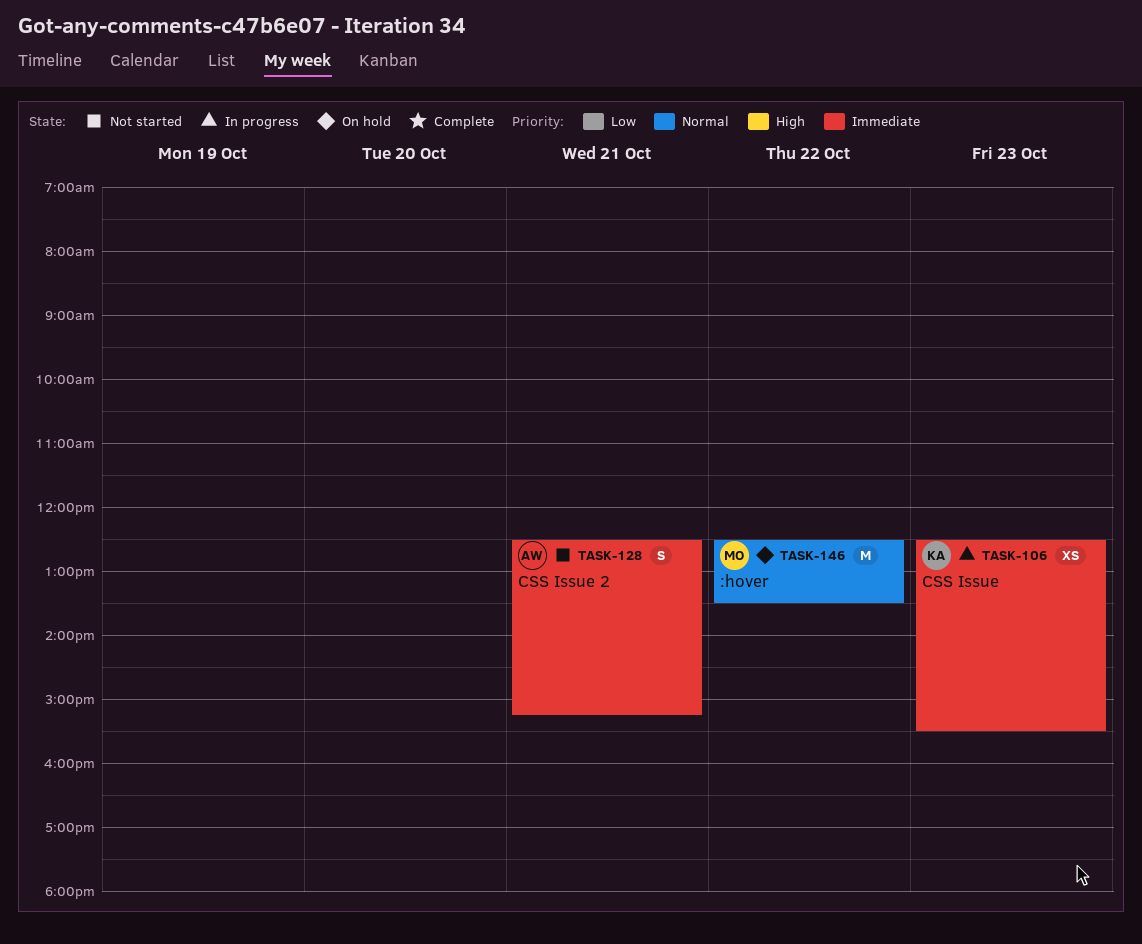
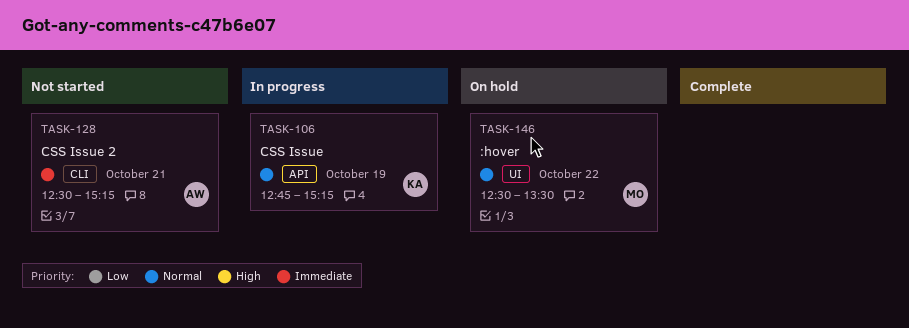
TASK-106, priority: Immediate -> Normal
TASK-106, day: Oct 23 -> Oct 19
TASK-106, begins: 12:30 -> 12:45
TASK-106, ends: 15:30 -> 15:15

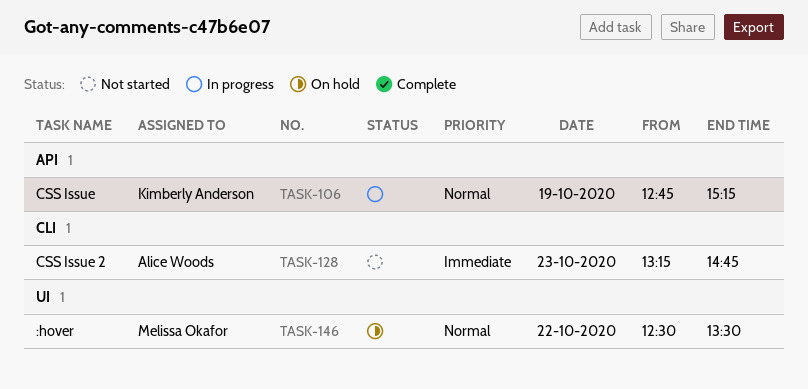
TASK-128, day: Oct 21 -> Oct 23
TASK-128, begins: 12:30 -> 13:15
TASK-128, ends: 15:15 -> 14:45

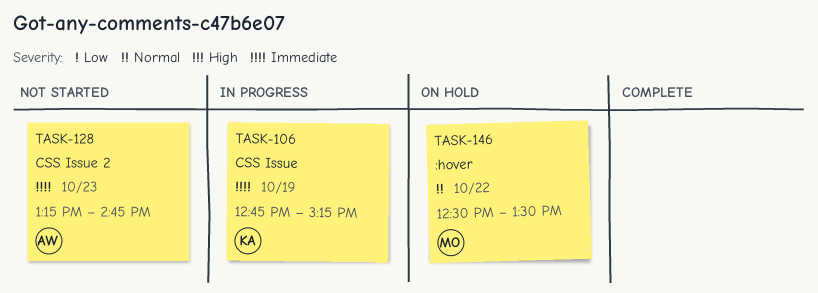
TASK-106, priority: Normal -> Immediate

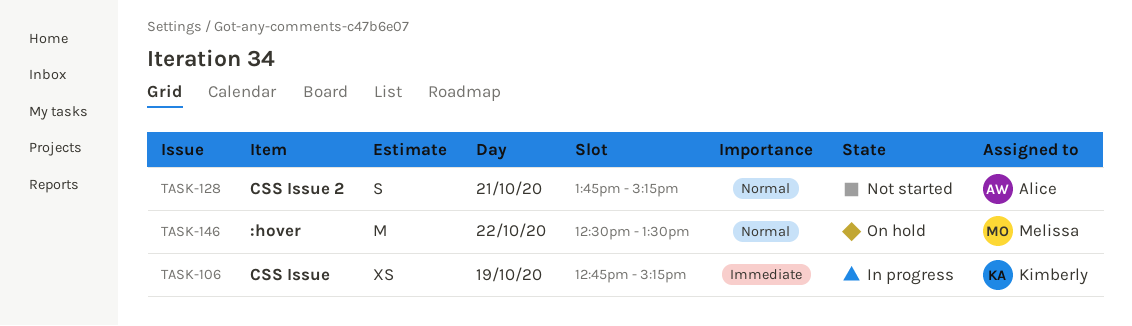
TASK-128, priority: Immediate -> Normal
TASK-128, day: Oct 23 -> Oct 21
TASK-128, begins: 13:15 -> 13:45
TASK-128, ends: 14:45 -> 15:15

